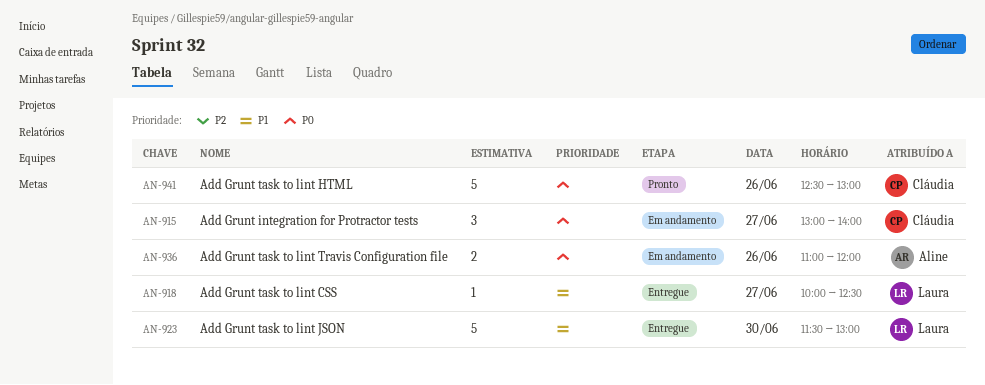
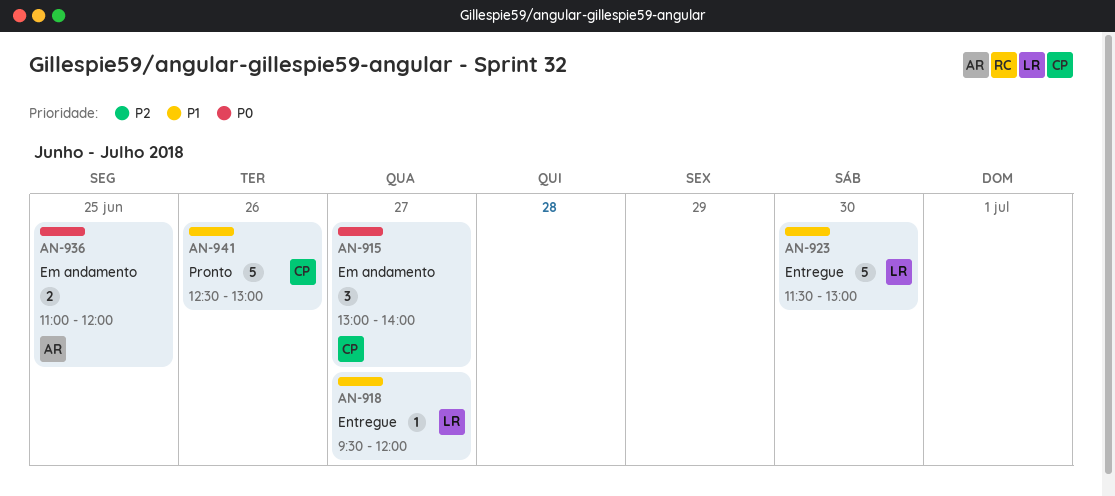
AN-918, begins: 10:00 -> 09:30
AN-918, ends: 12:30 -> 12:00
AN-936, day: Jun 26 -> Jun 25
AN-941, priority: P0 -> P1

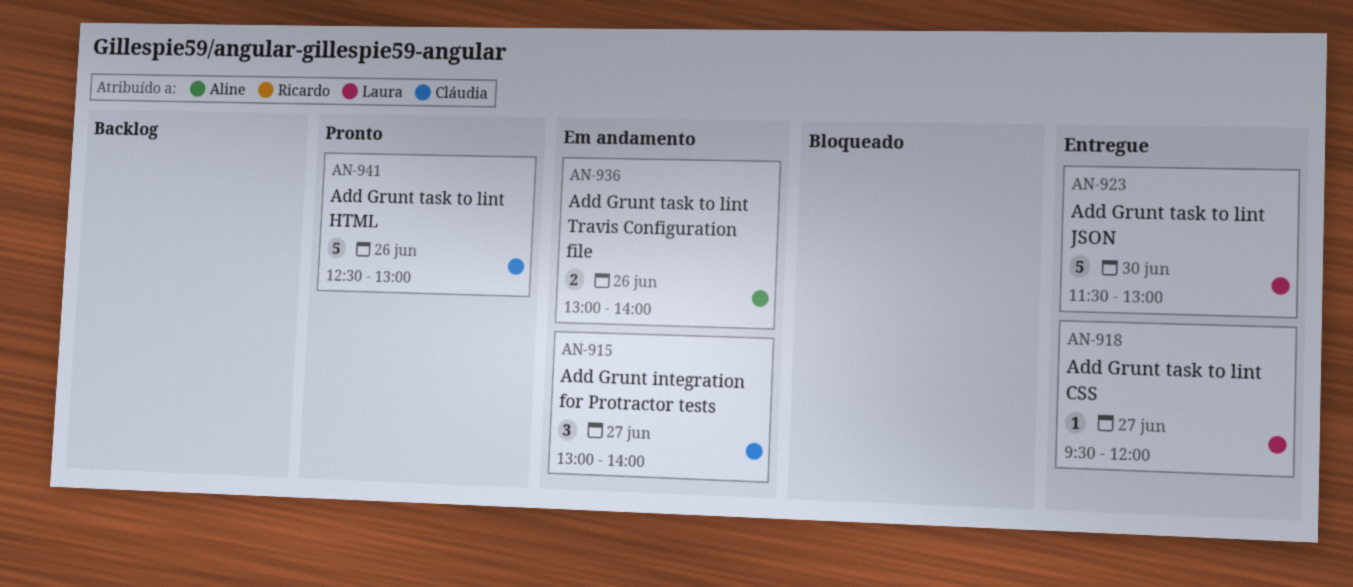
AN-936, day: Jun 25 -> Jun 26
AN-936, begins: 11:00 -> 13:00
AN-936, ends: 12:00 -> 14:00

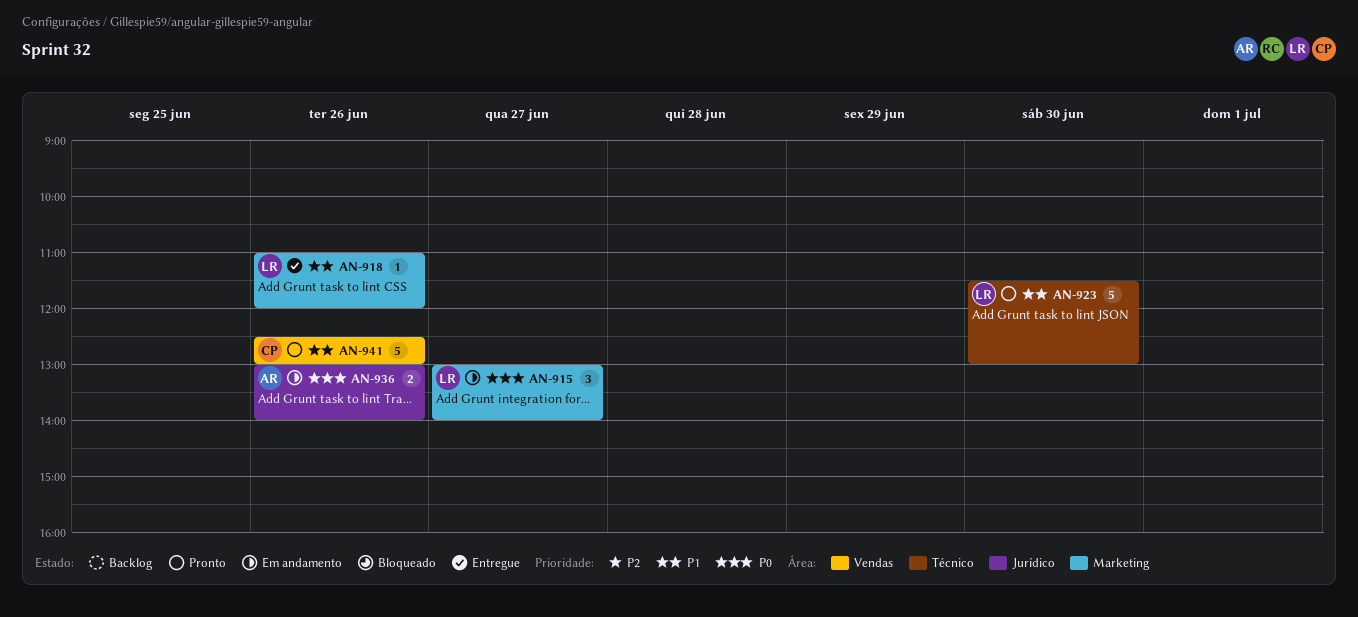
AN-915, owner: Cláudia -> Laura
AN-918, day: Jun 27 -> Jun 26
AN-918, begins: 09:30 -> 11:00
AN-923, status: Entregue -> Pronto

